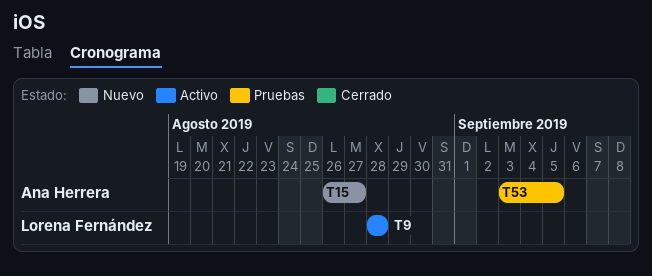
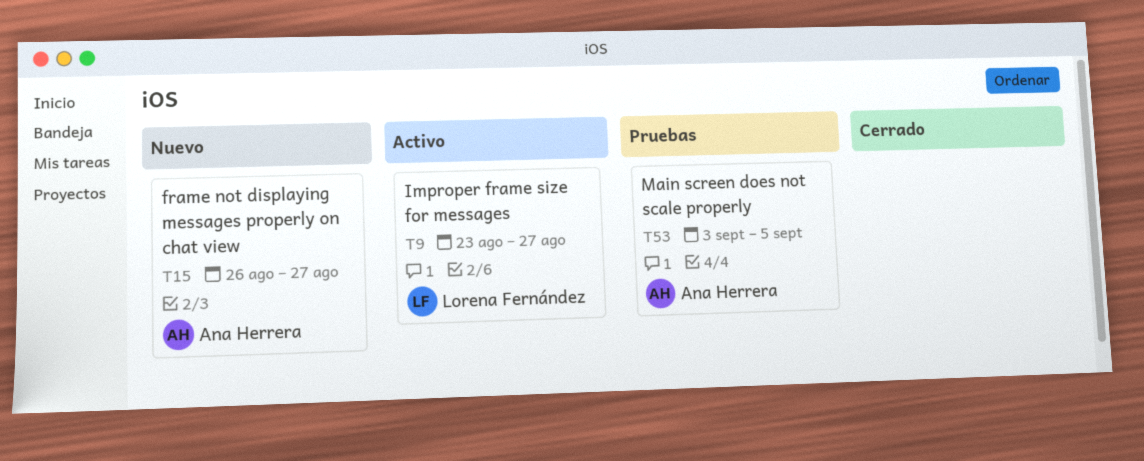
T9, start: Aug 28 -> Aug 23
T9, due: Aug 28 -> Aug 27

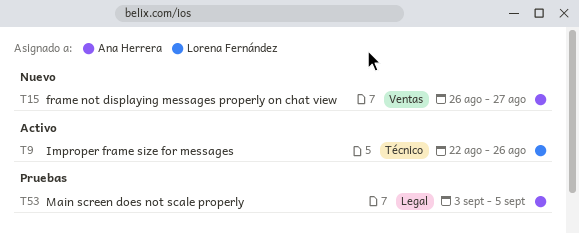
T9, start: Aug 23 -> Aug 22
T9, due: Aug 27 -> Aug 26

